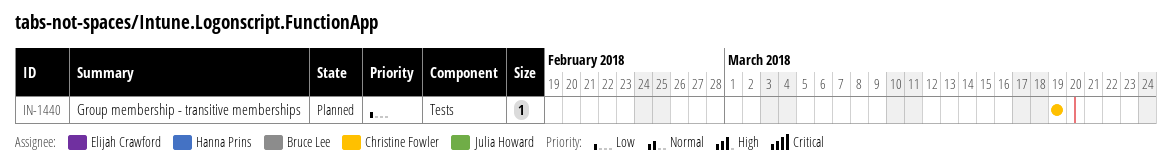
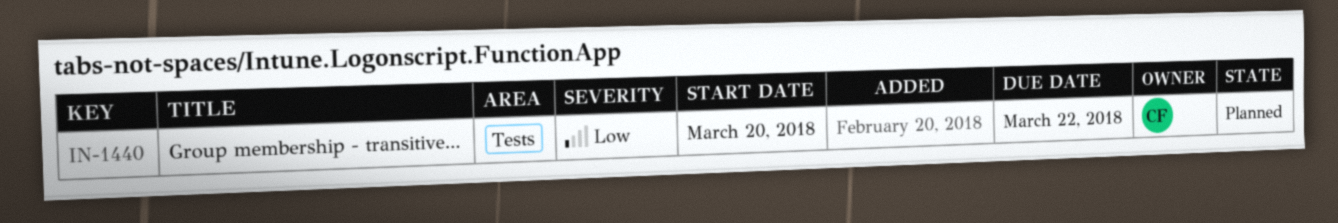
IN-1440, start: Mar 19 -> Mar 20
IN-1440, due: Mar 19 -> Mar 22

